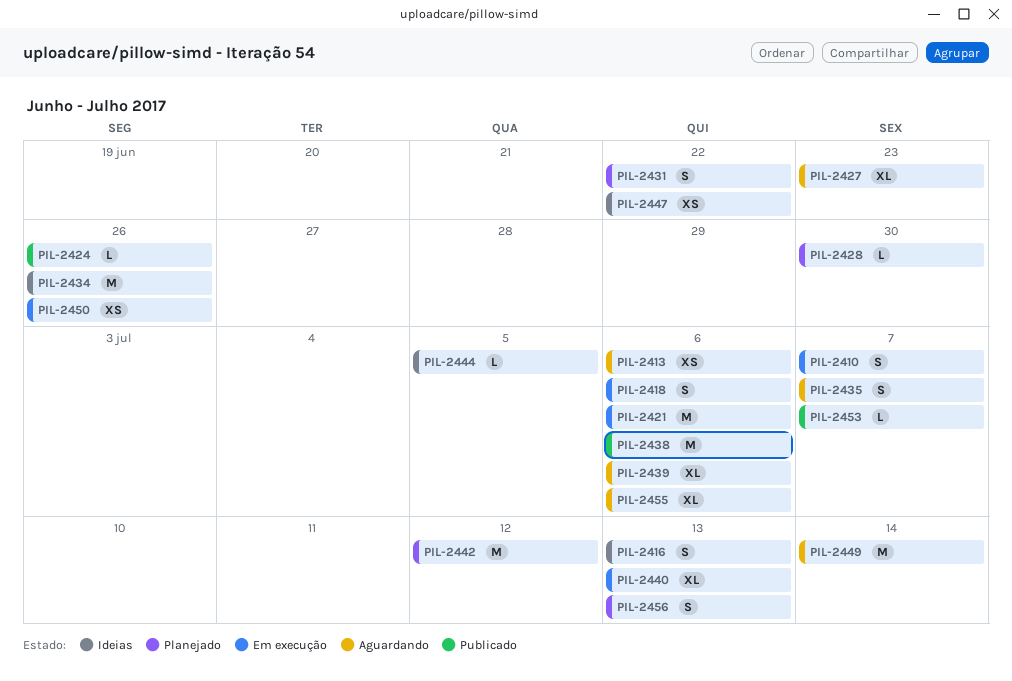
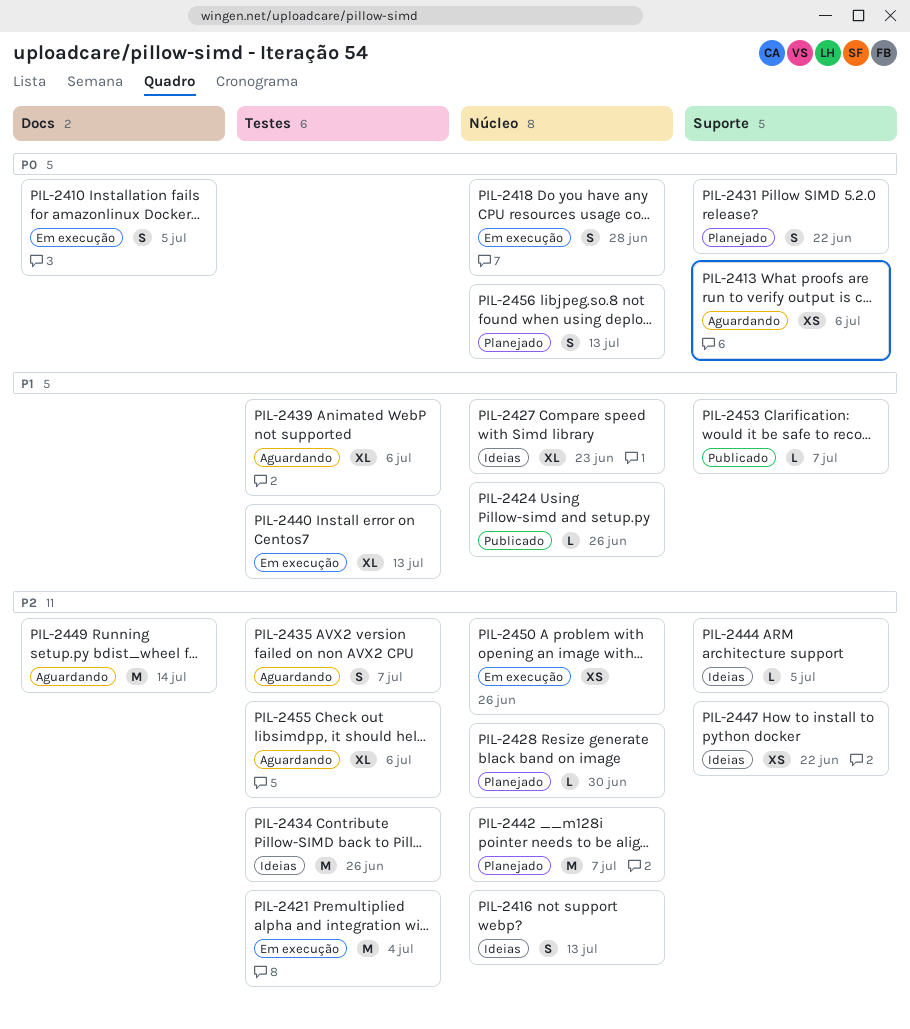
PIL-2410, due: Jul 7 -> Jul 5
PIL-2418, due: Jul 6 -> Jun 28
PIL-2421, due: Jul 6 -> Jul 4
PIL-2427, status: Aguardando -> Ideias
PIL-2438: present -> none
PIL-2442, due: Jul 12 -> Jul 7

